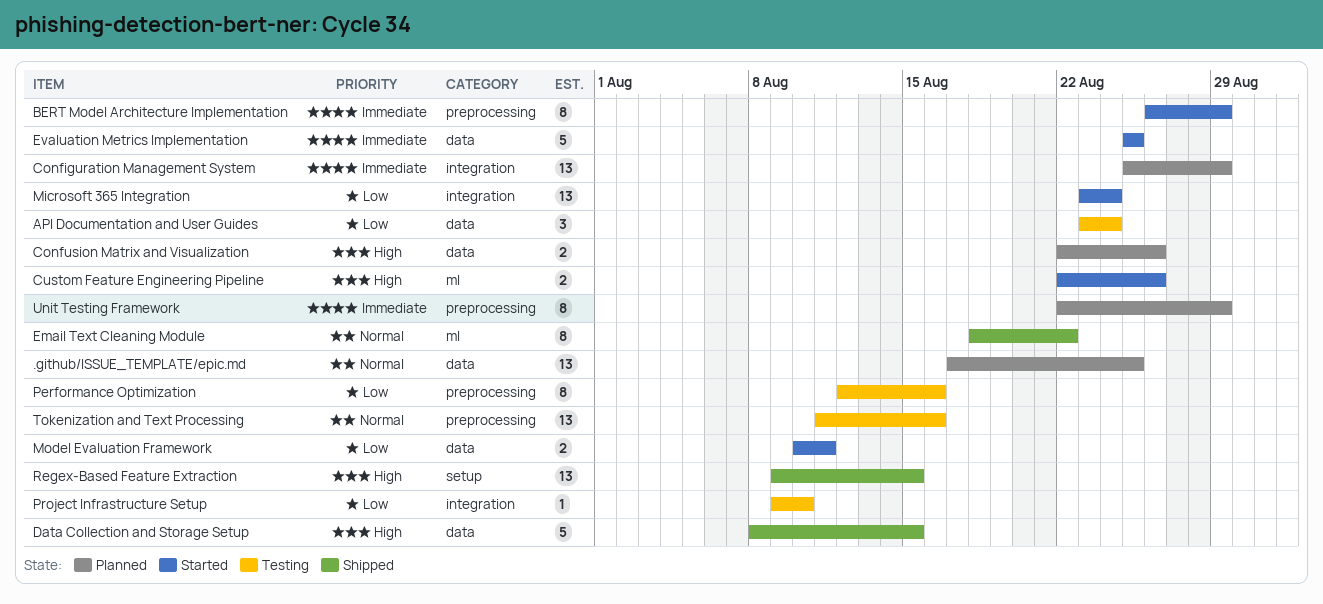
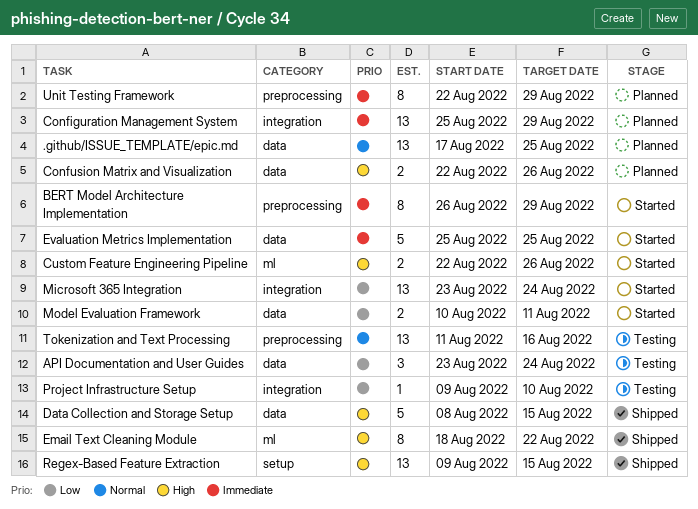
Email Text Cleaning Module, priority: Normal -> High
Performance Optimization: present -> none

